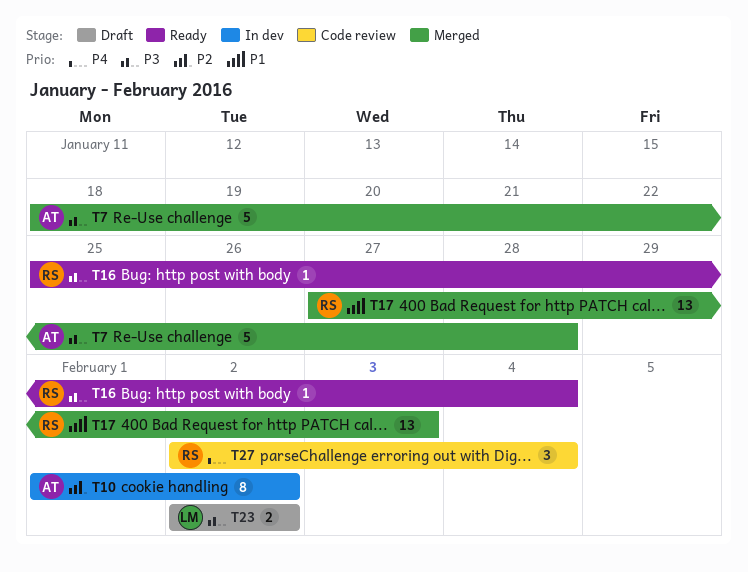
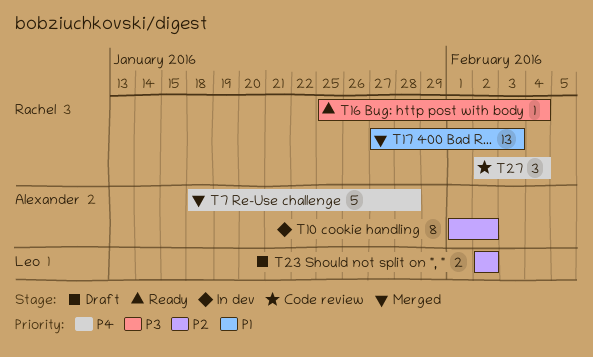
T7, priority: P3 -> P4
T23, priority: P3 -> P2

